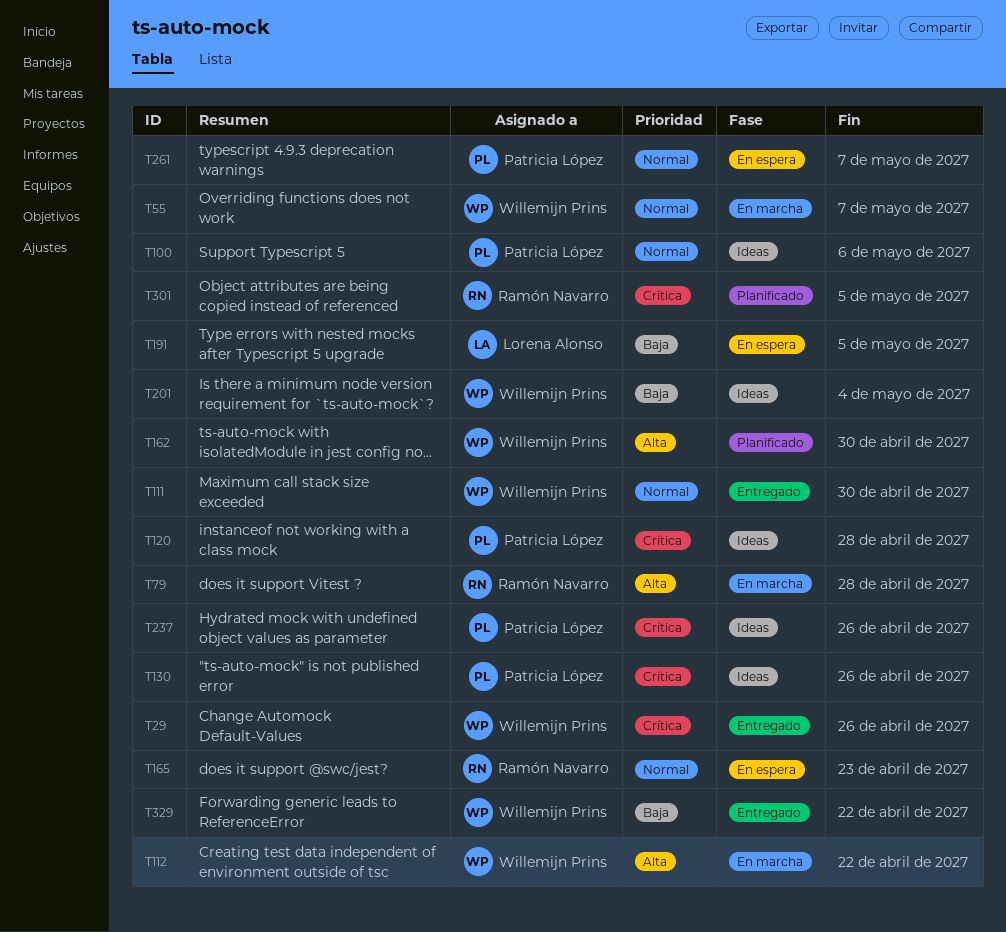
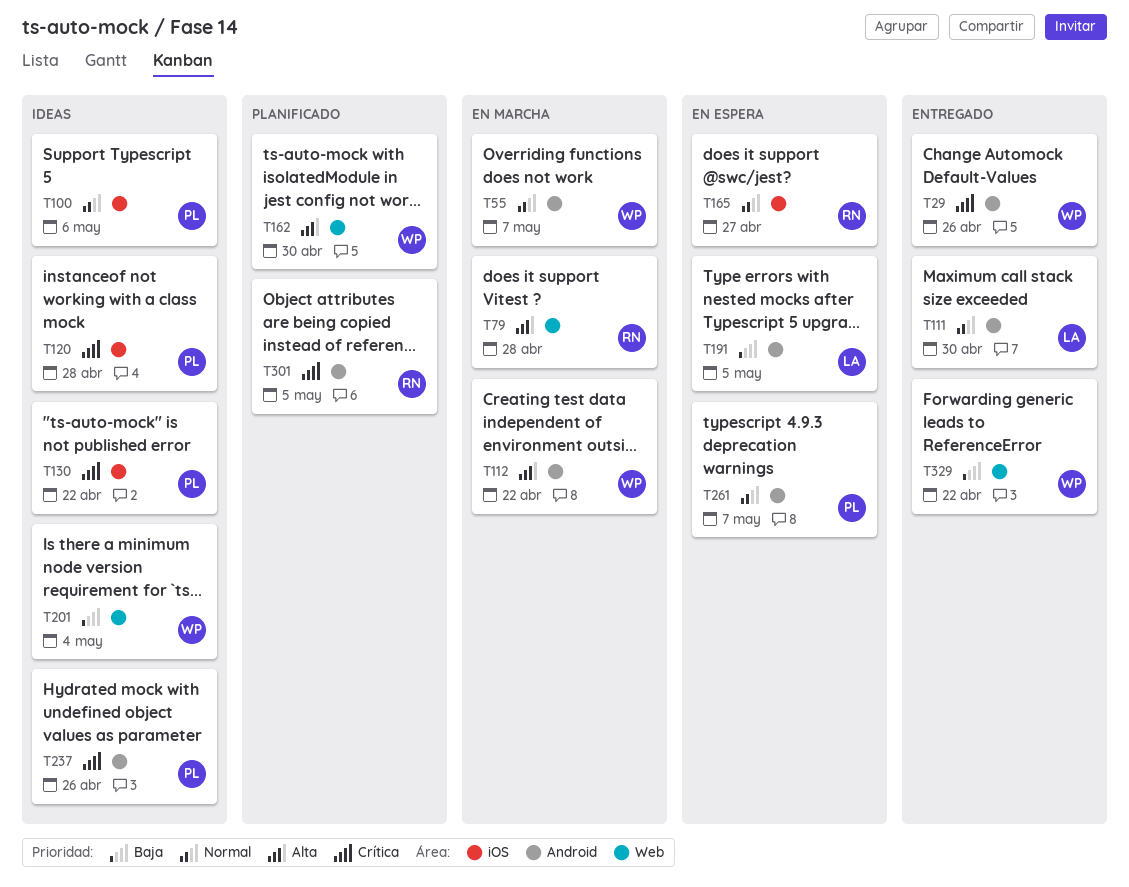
T111, owner: Willemijn Prins -> Lorena Alonso
T130, due: Apr 26 -> Apr 22
T165, due: Apr 23 -> Apr 27

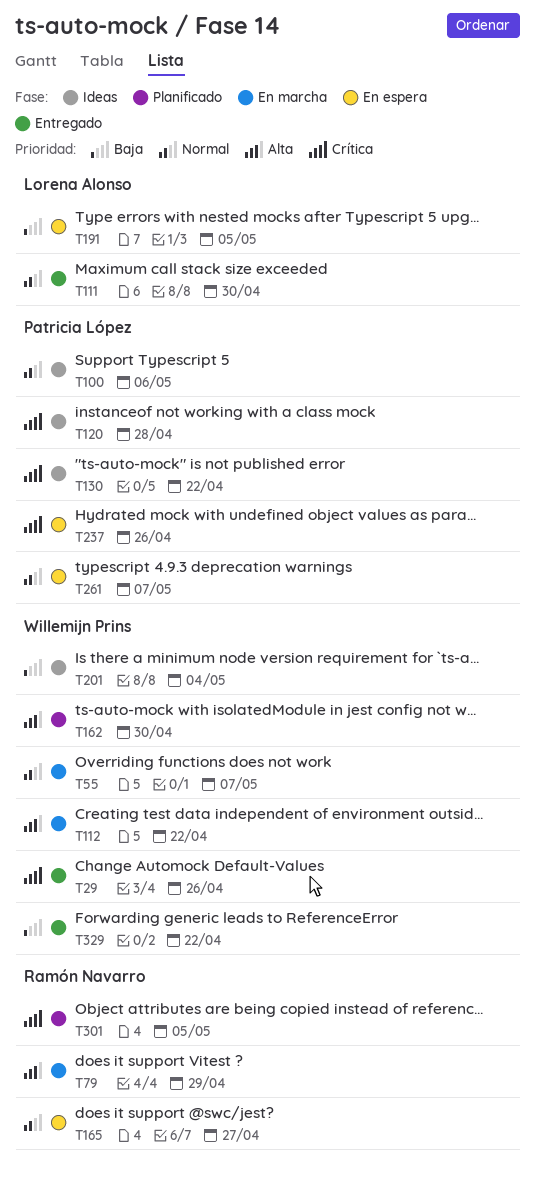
T79, due: Apr 28 -> Apr 29
T237, status: Ideas -> En espera

